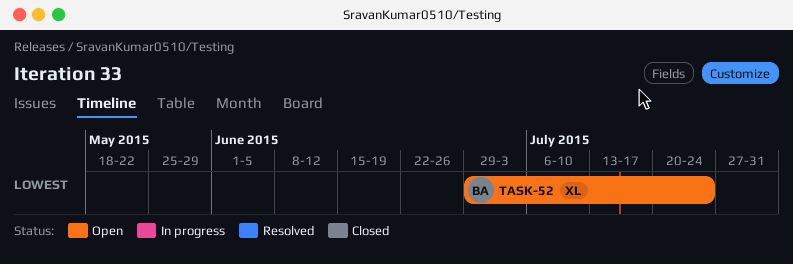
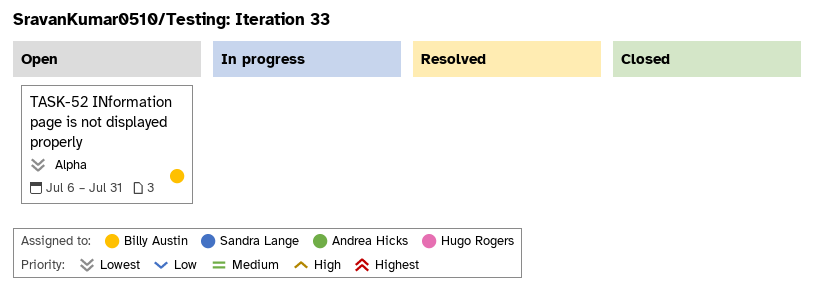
TASK-52, start: Jun 29 -> Jul 6
TASK-52, due: Jul 24 -> Jul 31

